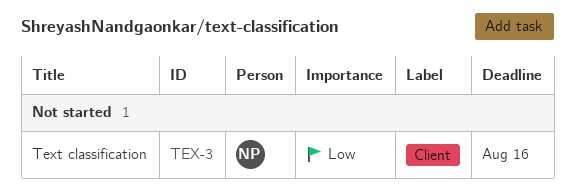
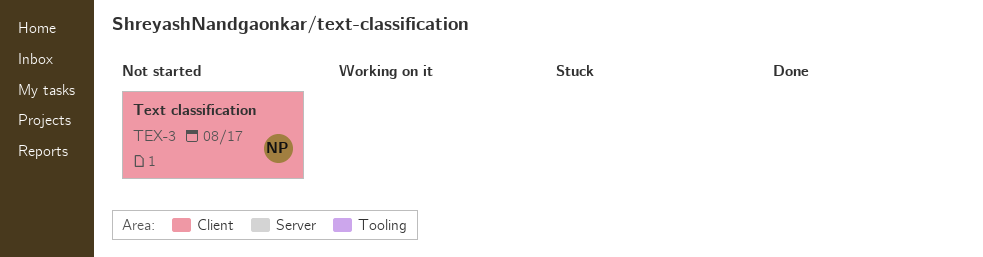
TEX-3, due: Aug 16 -> Aug 17

